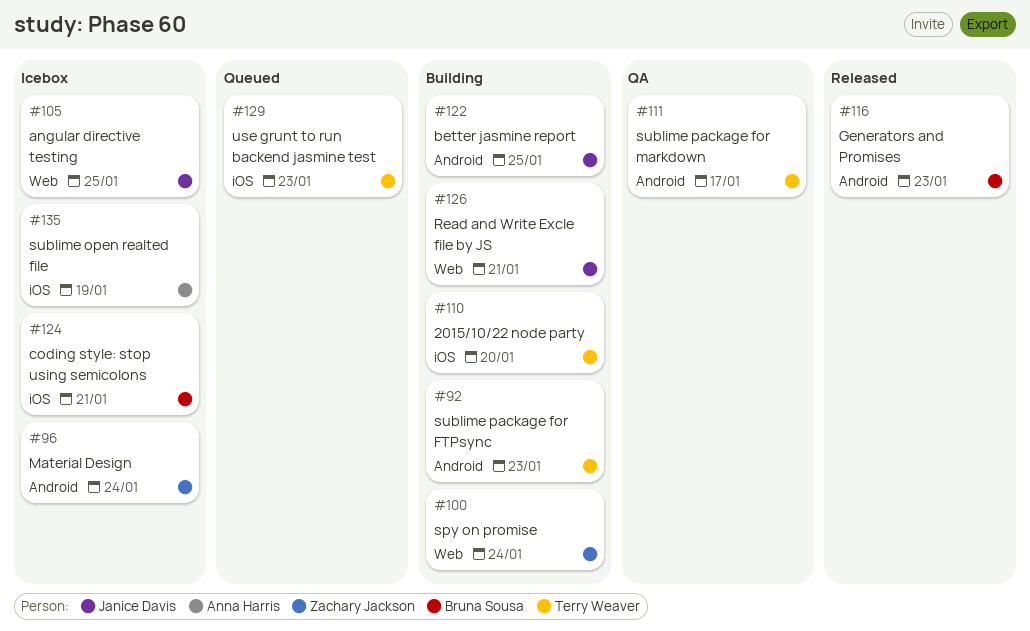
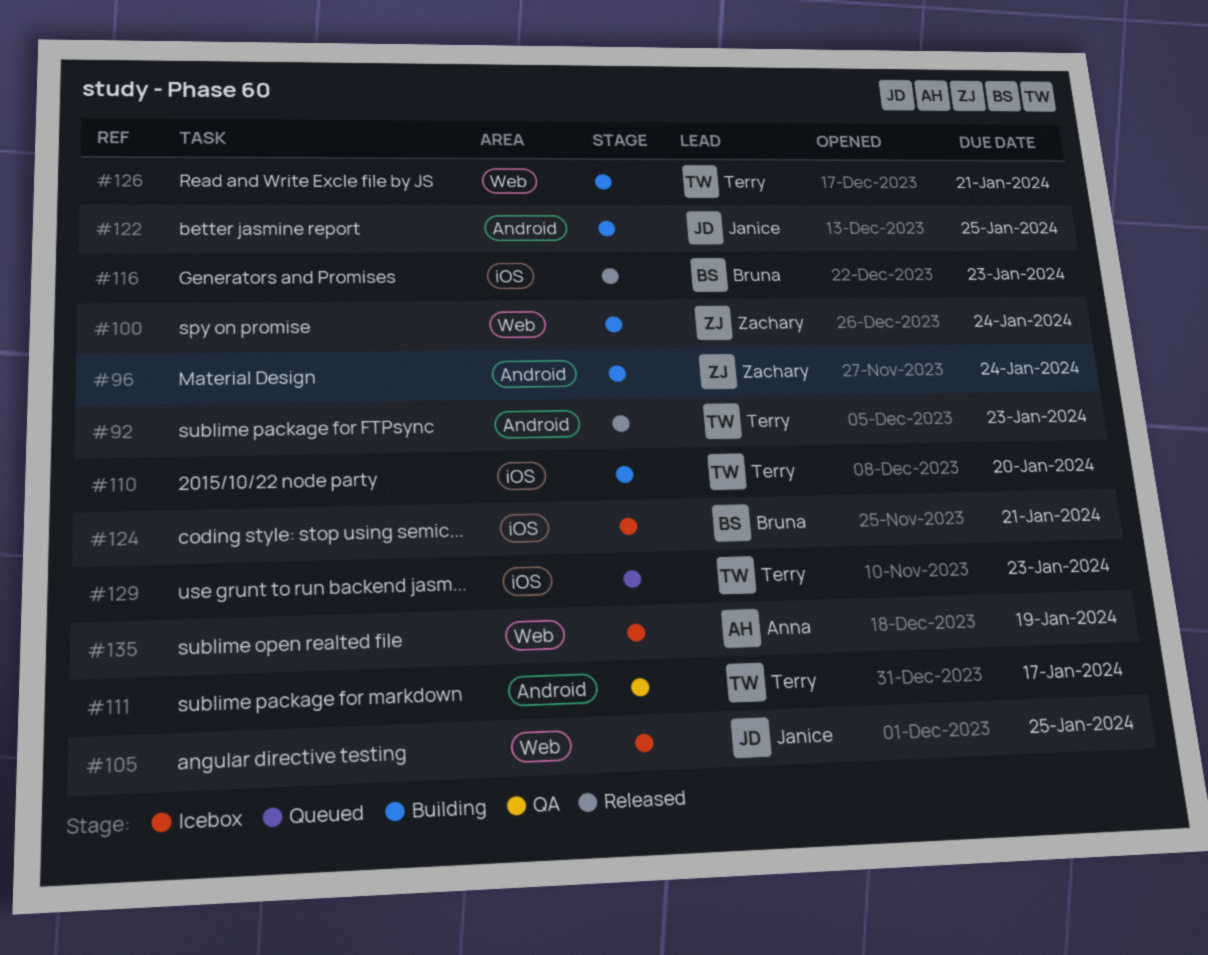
#92, status: Building -> Released
#96, status: Icebox -> Building
#116, label: Android -> iOS
#126, owner: Janice Davis -> Terry Weaver
#135, label: iOS -> Web

